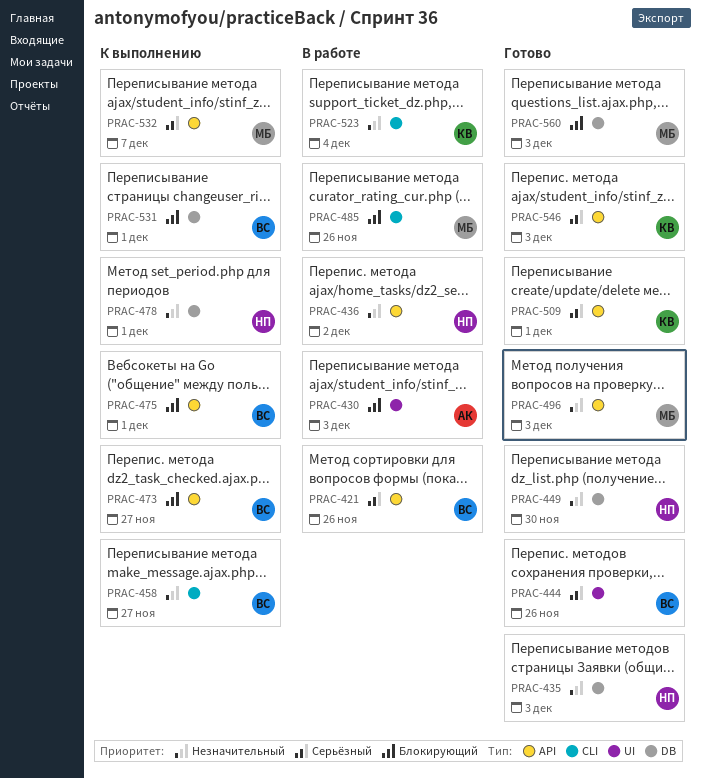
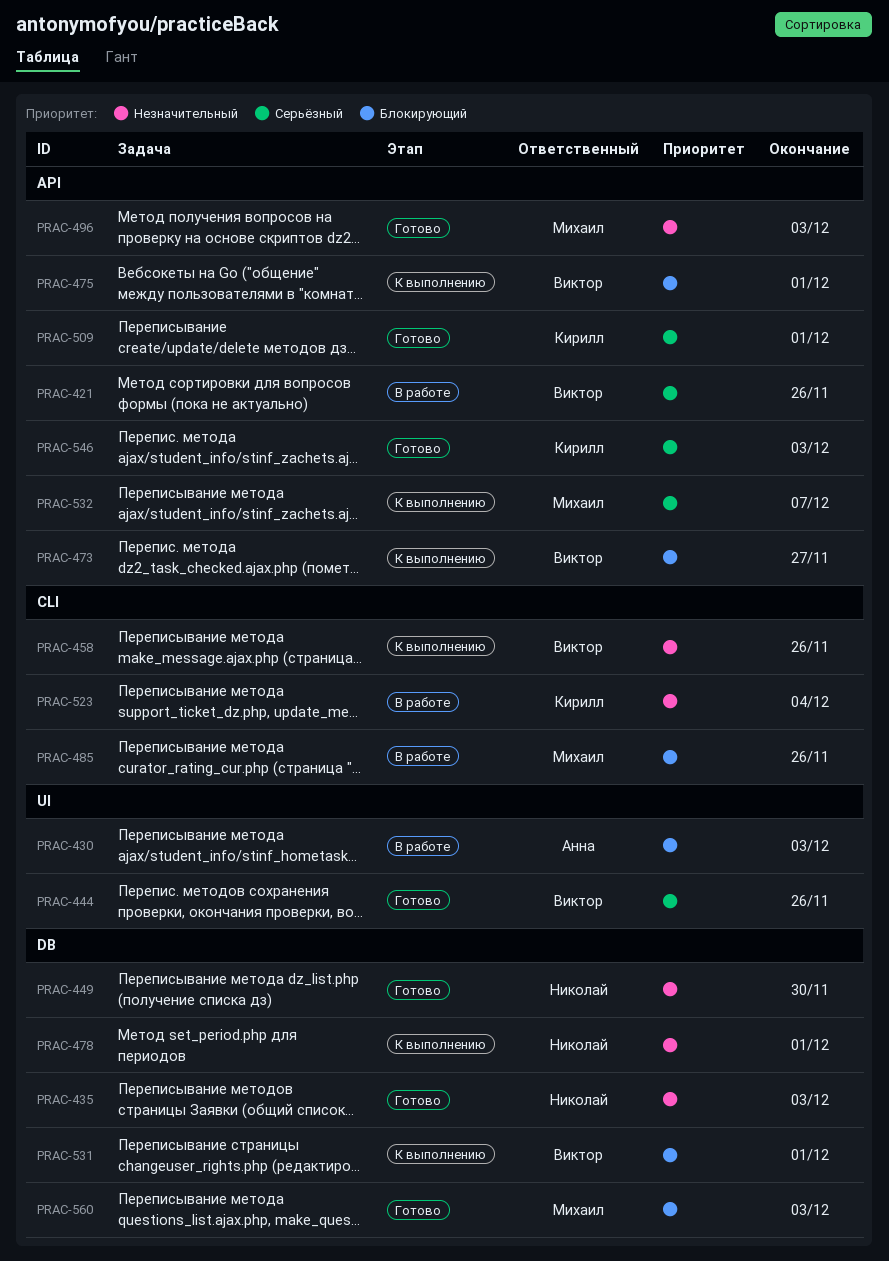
PRAC-436: present -> none
PRAC-458, due: Nov 27 -> Nov 26

